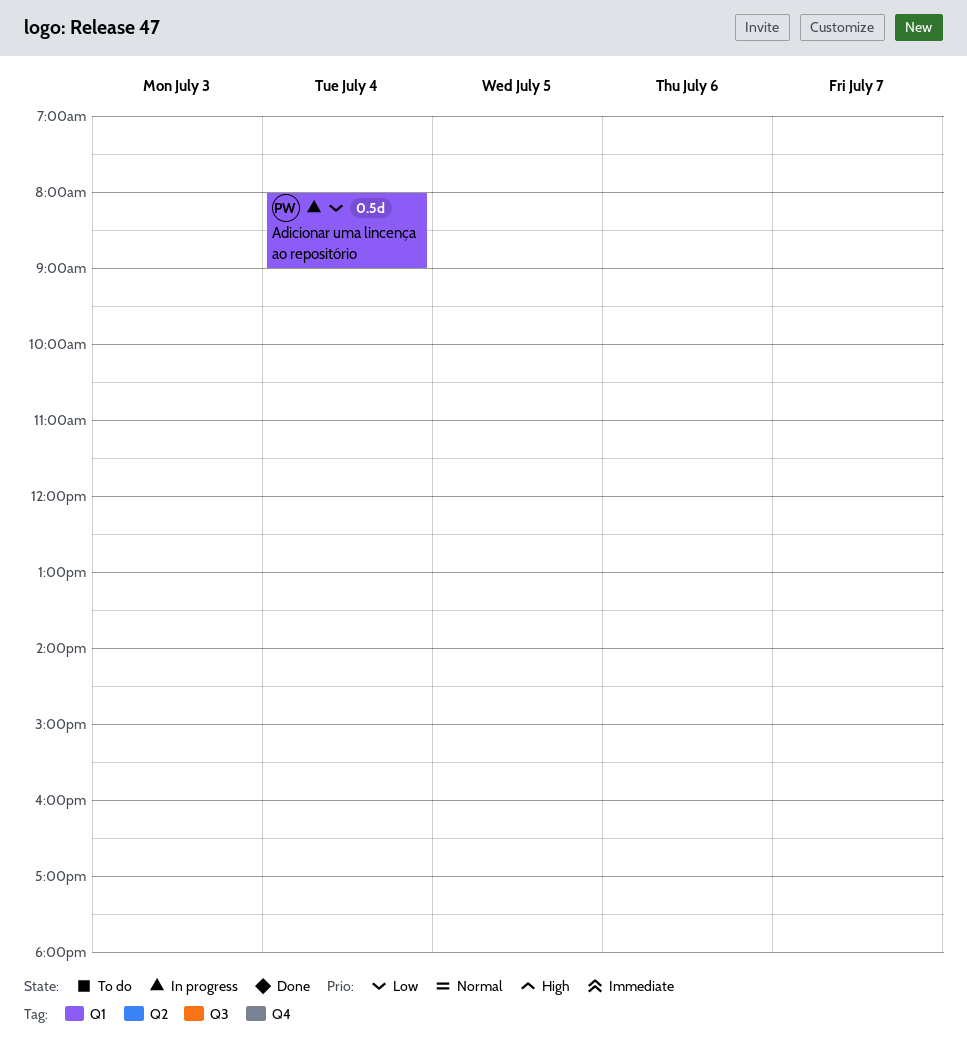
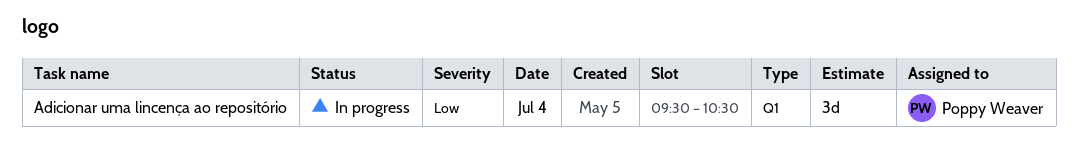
Adicionar uma lincença ao repositório, estimate: 0.5d -> 3d
Adicionar uma lincença ao repositório, begins: 08:00 -> 09:30
Adicionar uma lincença ao repositório, ends: 09:00 -> 10:30

